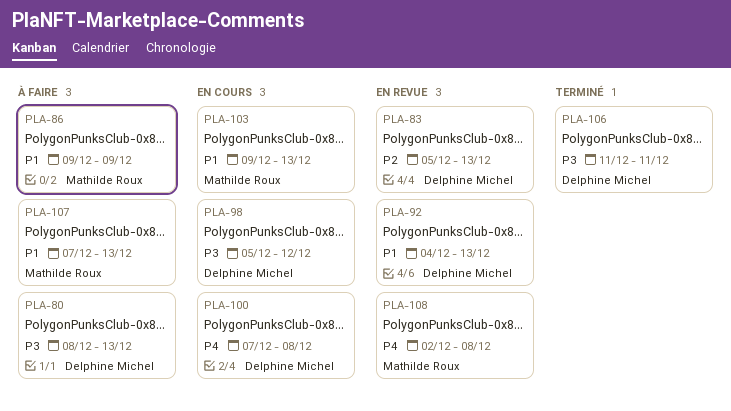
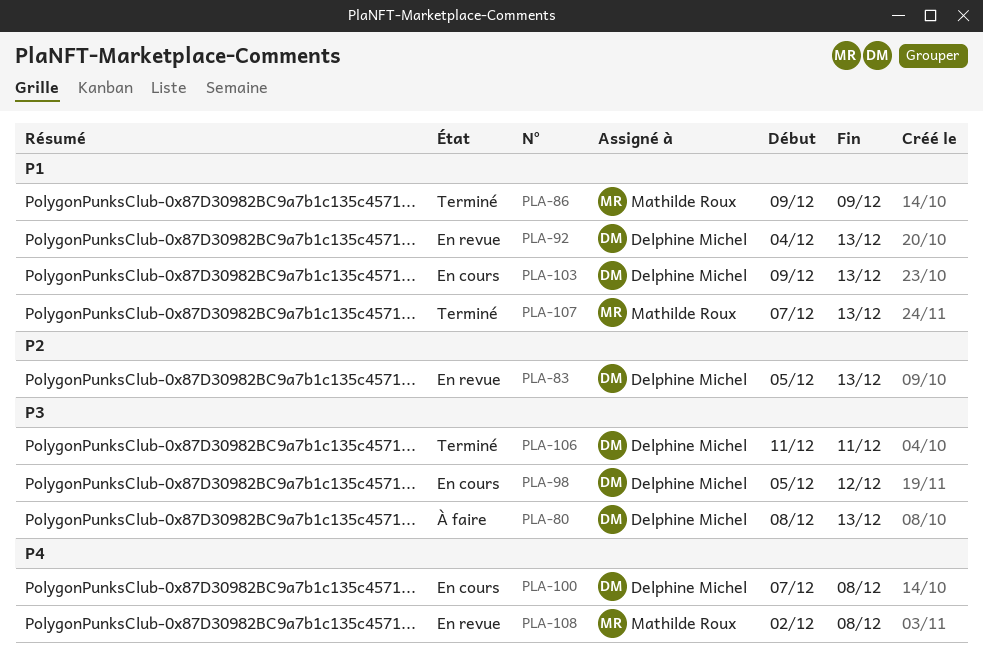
PLA-86, status: À faire -> Terminé
PLA-103, owner: Mathilde Roux -> Delphine Michel
PLA-107, status: À faire -> Terminé

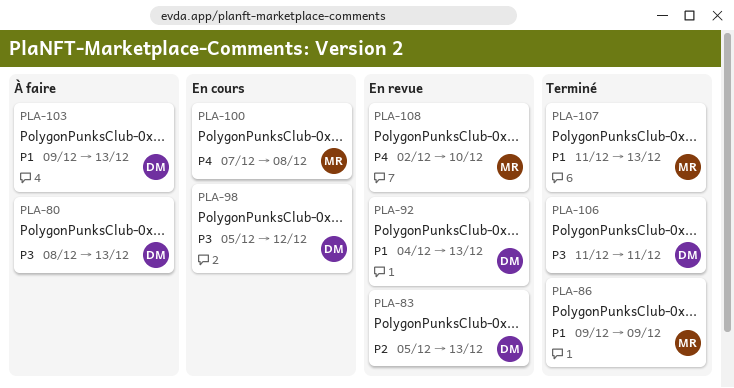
PLA-100, owner: Delphine Michel -> Mathilde Roux
PLA-103, status: En cours -> À faire
PLA-107, start: Dec 7 -> Dec 11
PLA-108, due: Dec 8 -> Dec 10

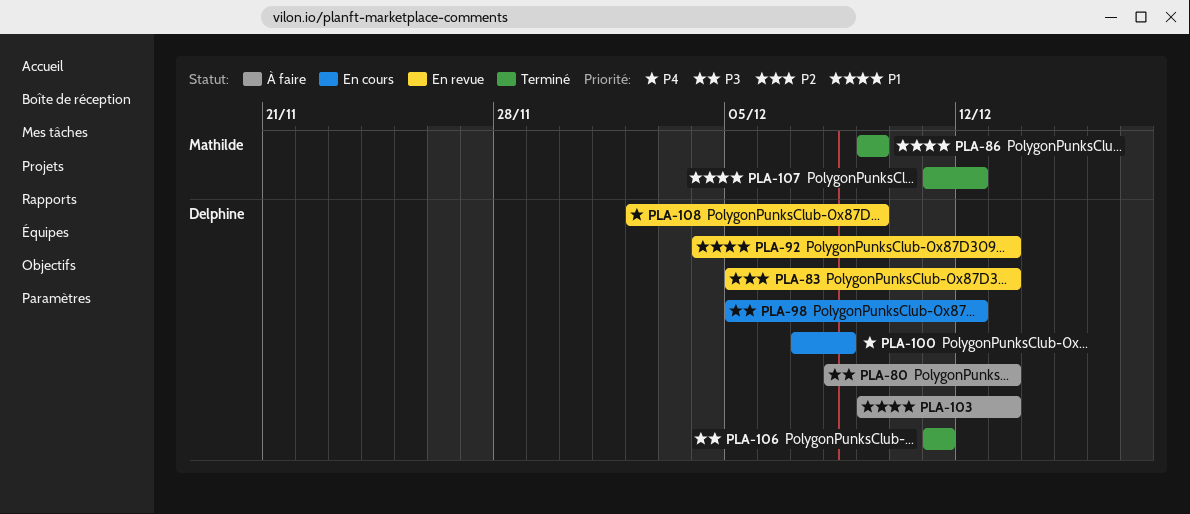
PLA-100, owner: Mathilde -> Delphine
PLA-107, due: Dec 13 -> Dec 12
PLA-108, owner: Mathilde -> Delphine
PLA-108, due: Dec 10 -> Dec 9

